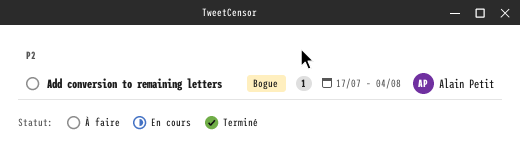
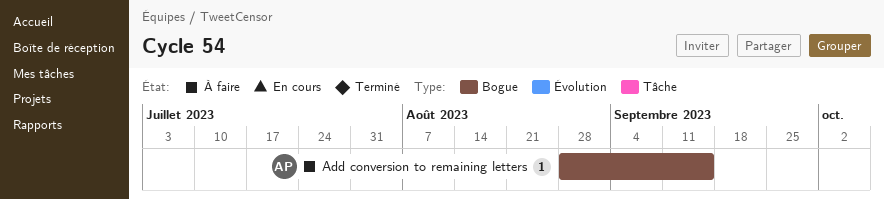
Add conversion to remaining letters, start: Jul 17 -> Aug 28
Add conversion to remaining letters, due: Aug 4 -> Sep 15

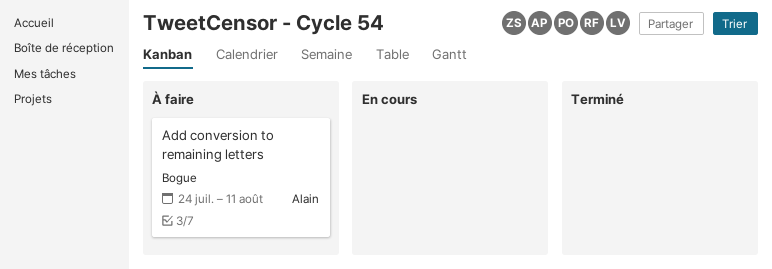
Add conversion to remaining letters, start: Aug 28 -> Jul 24
Add conversion to remaining letters, due: Sep 15 -> Aug 11

